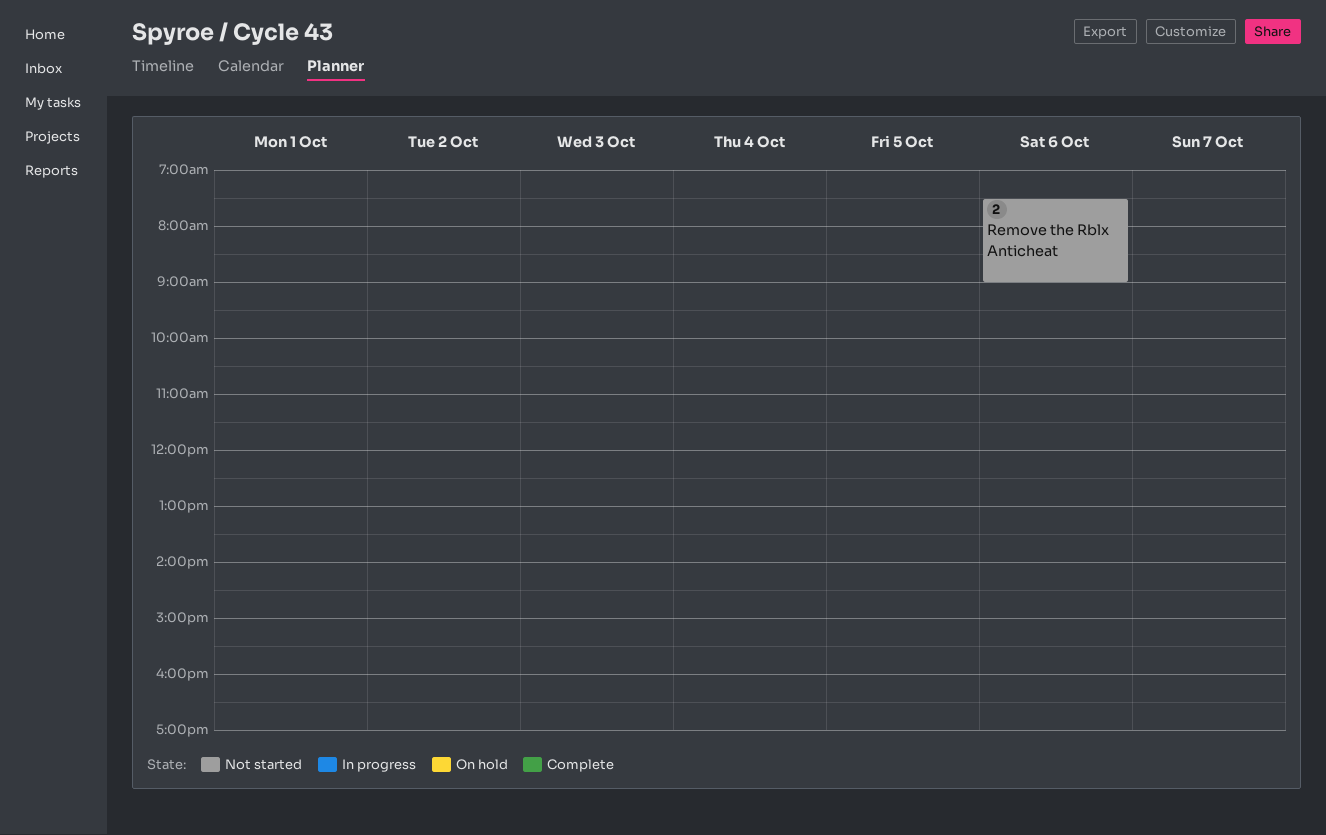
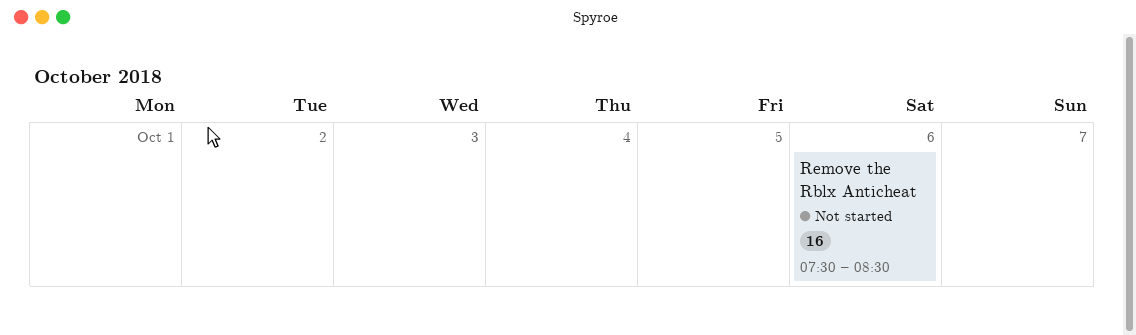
Remove the Rblx Anticheat, estimate: 2 -> 16
Remove the Rblx Anticheat, ends: 09:00 -> 08:30

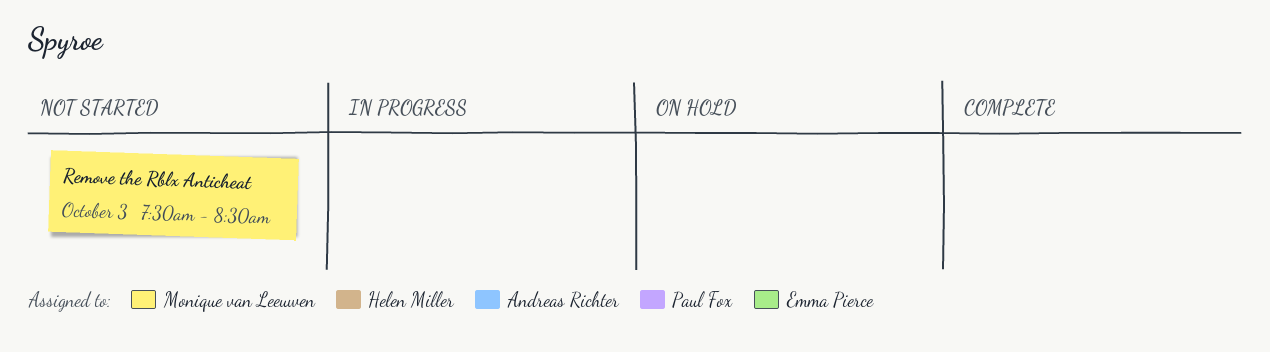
Remove the Rblx Anticheat, day: Oct 6 -> Oct 3

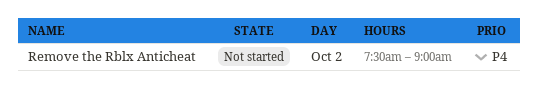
Remove the Rblx Anticheat, day: Oct 3 -> Oct 2
Remove the Rblx Anticheat, ends: 08:30 -> 09:00

